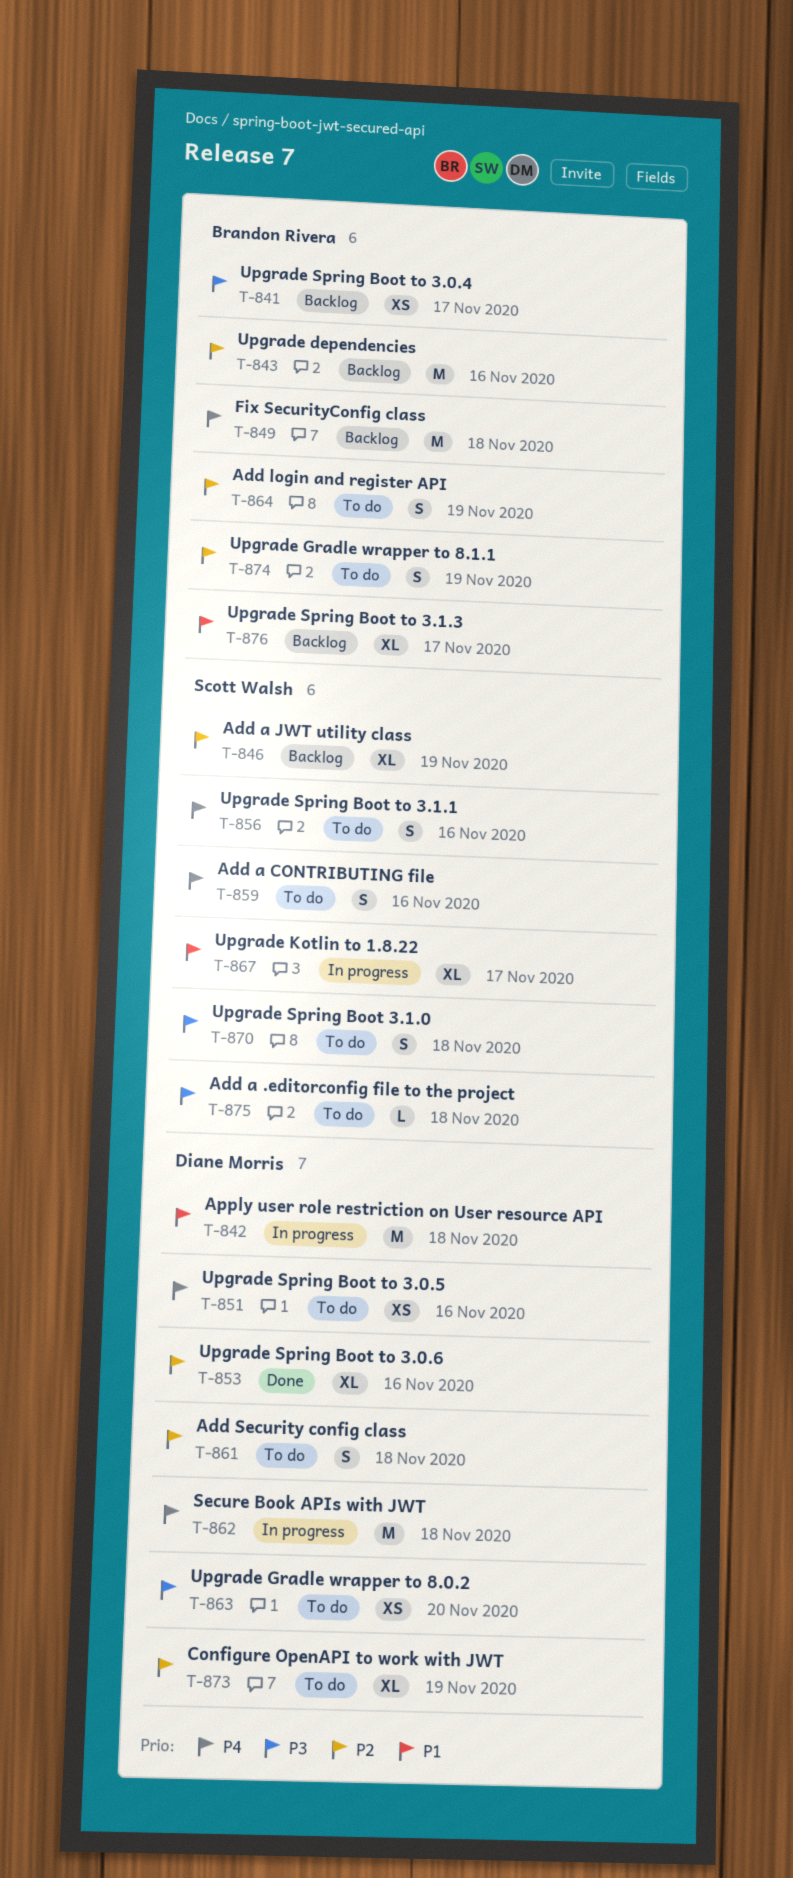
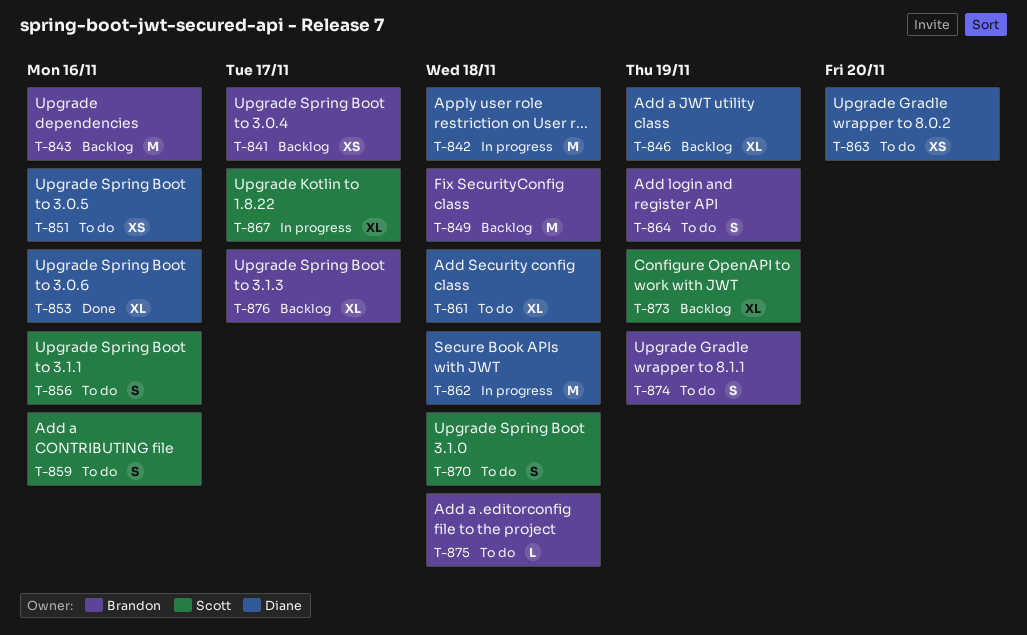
T-846, owner: Scott Walsh -> Diane Morris
T-861, estimate: S -> XL
T-873, status: To do -> Backlog
T-873, owner: Diane Morris -> Scott Walsh
T-875, owner: Scott Walsh -> Brandon Rivera

